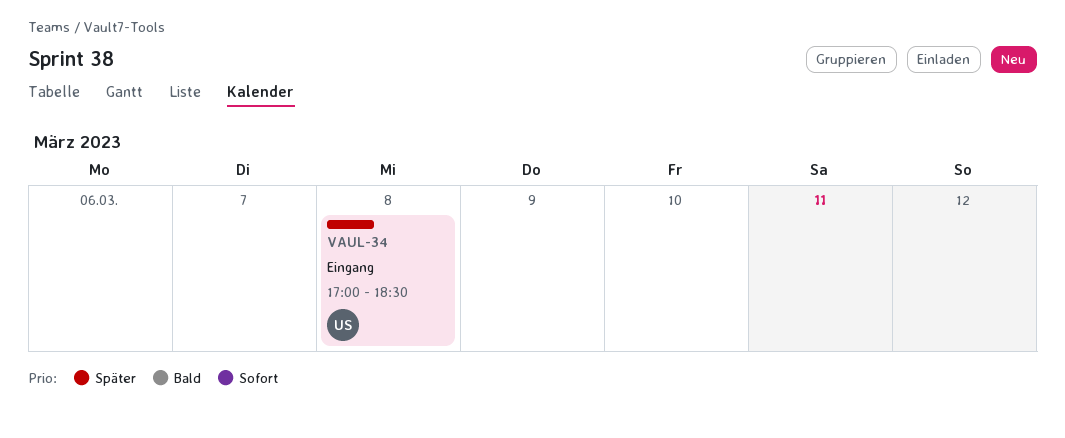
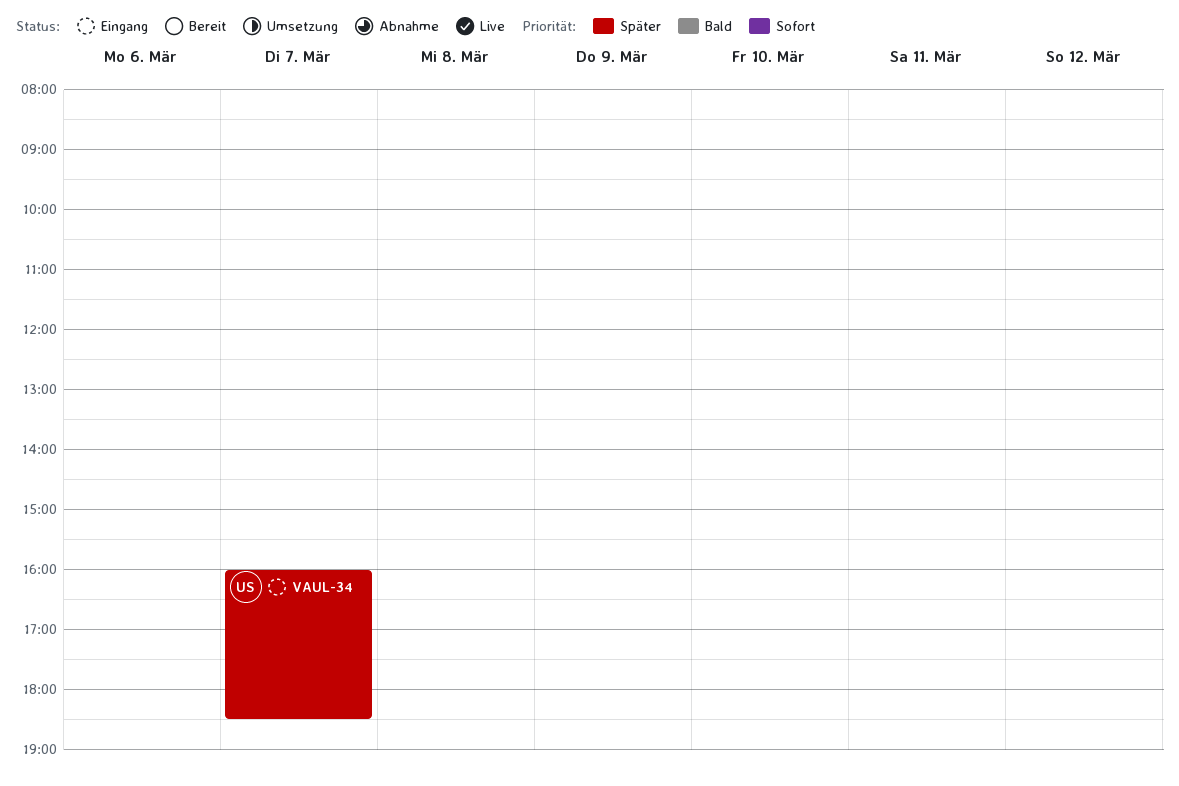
VAUL-34, day: Mar 8 -> Mar 7
VAUL-34, begins: 17:00 -> 16:00

